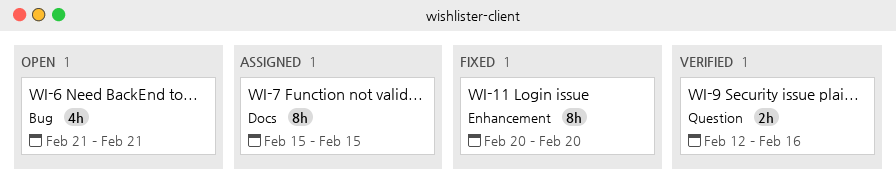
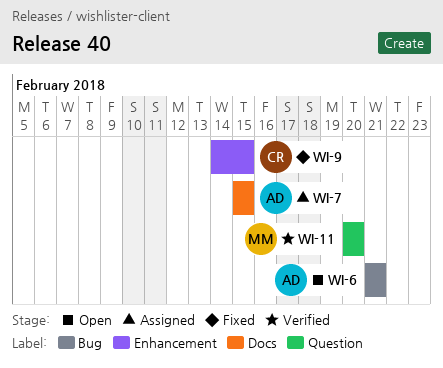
WI-9, status: Verified -> Fixed
WI-9, label: Question -> Enhancement
WI-9, start: Feb 12 -> Feb 14
WI-9, due: Feb 16 -> Feb 15
WI-11, status: Fixed -> Verified
WI-11, label: Enhancement -> Question

